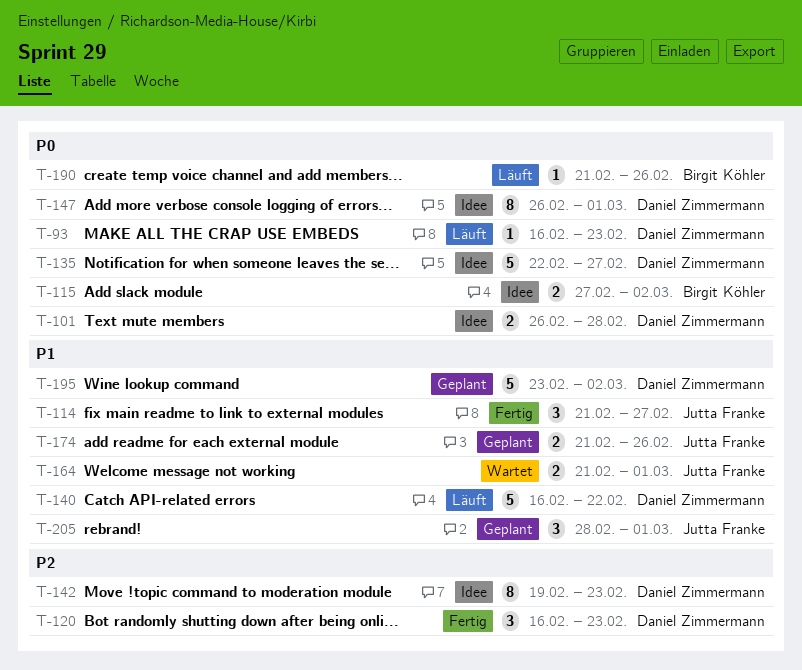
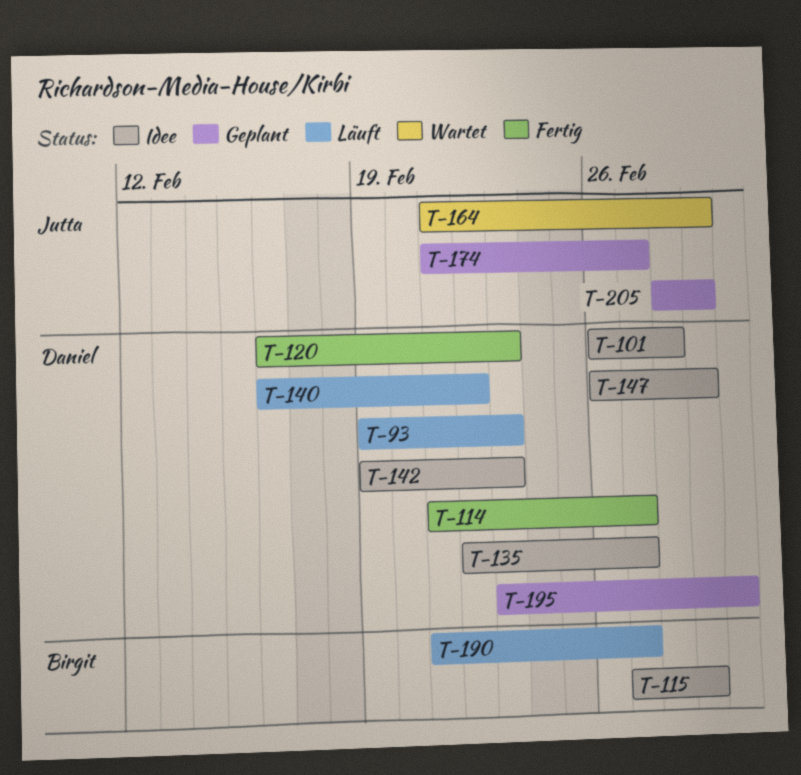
T-93, start: Feb 16 -> Feb 19
T-114, owner: Jutta Franke -> Daniel Zimmermann
T-115, due: Mar 2 -> Mar 1
T-174, due: Feb 26 -> Feb 27
T-190, due: Feb 26 -> Feb 27

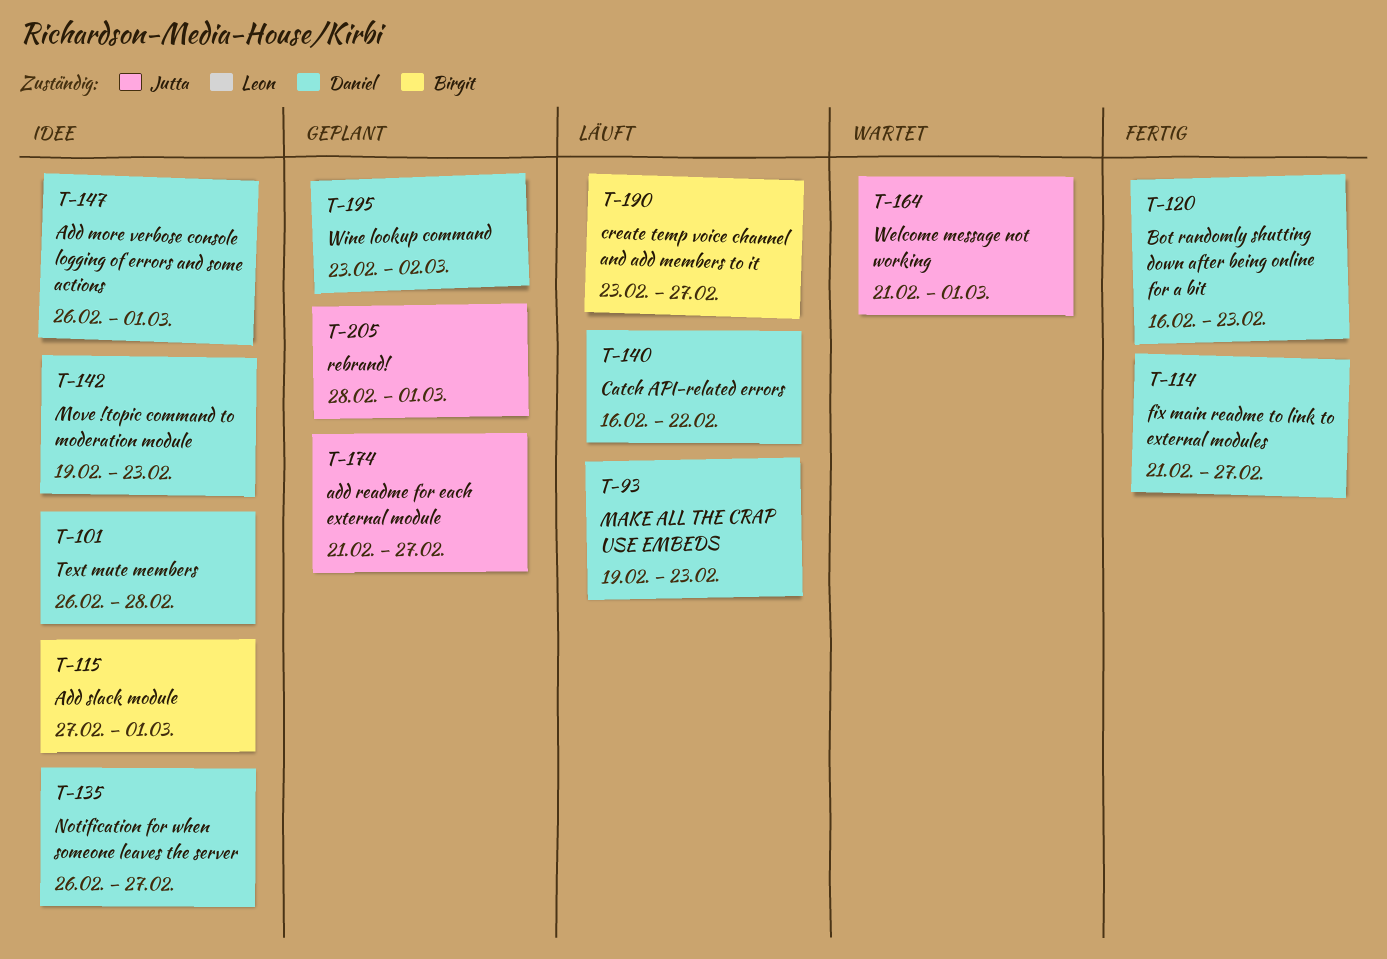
T-135, start: Feb 22 -> Feb 26
T-190, start: Feb 21 -> Feb 23

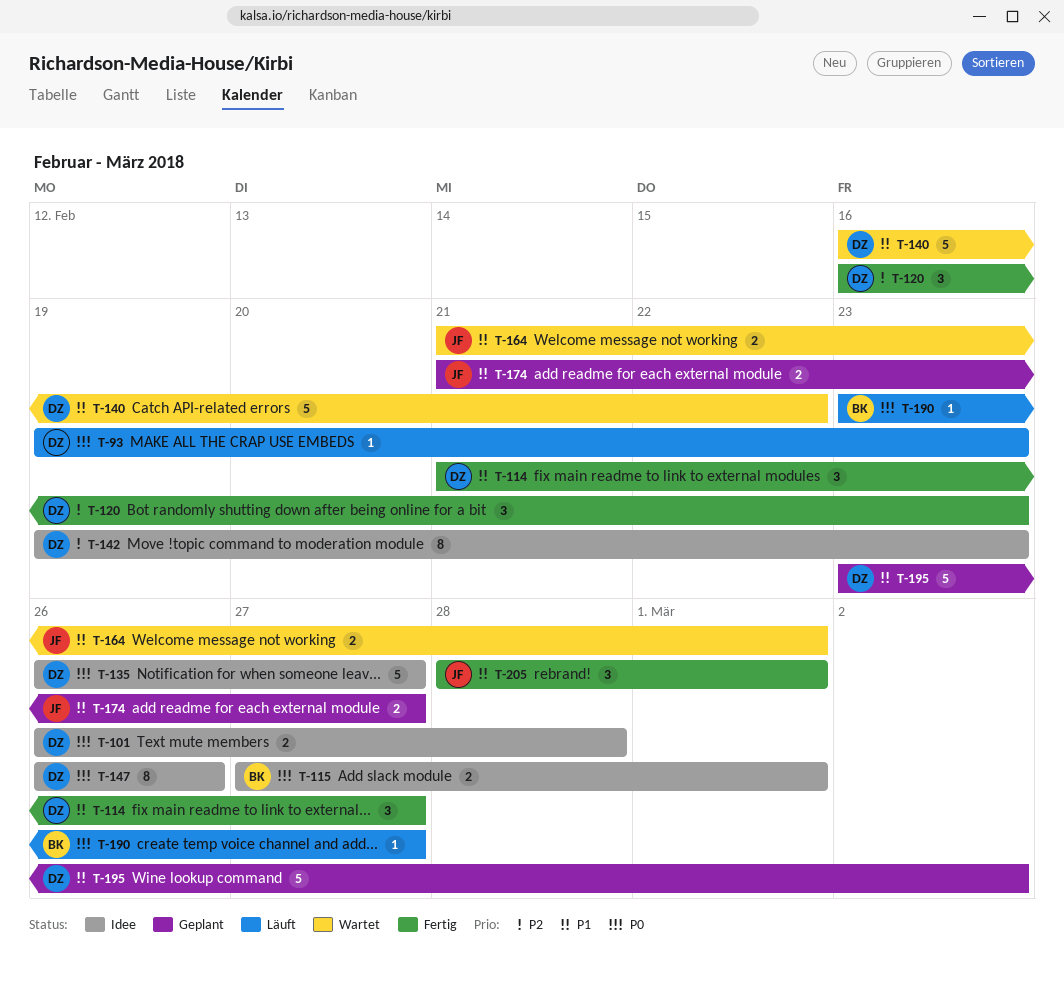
T-140, status: Läuft -> Wartet
T-147, due: Mar 1 -> Feb 26
T-205, status: Geplant -> Fertig

